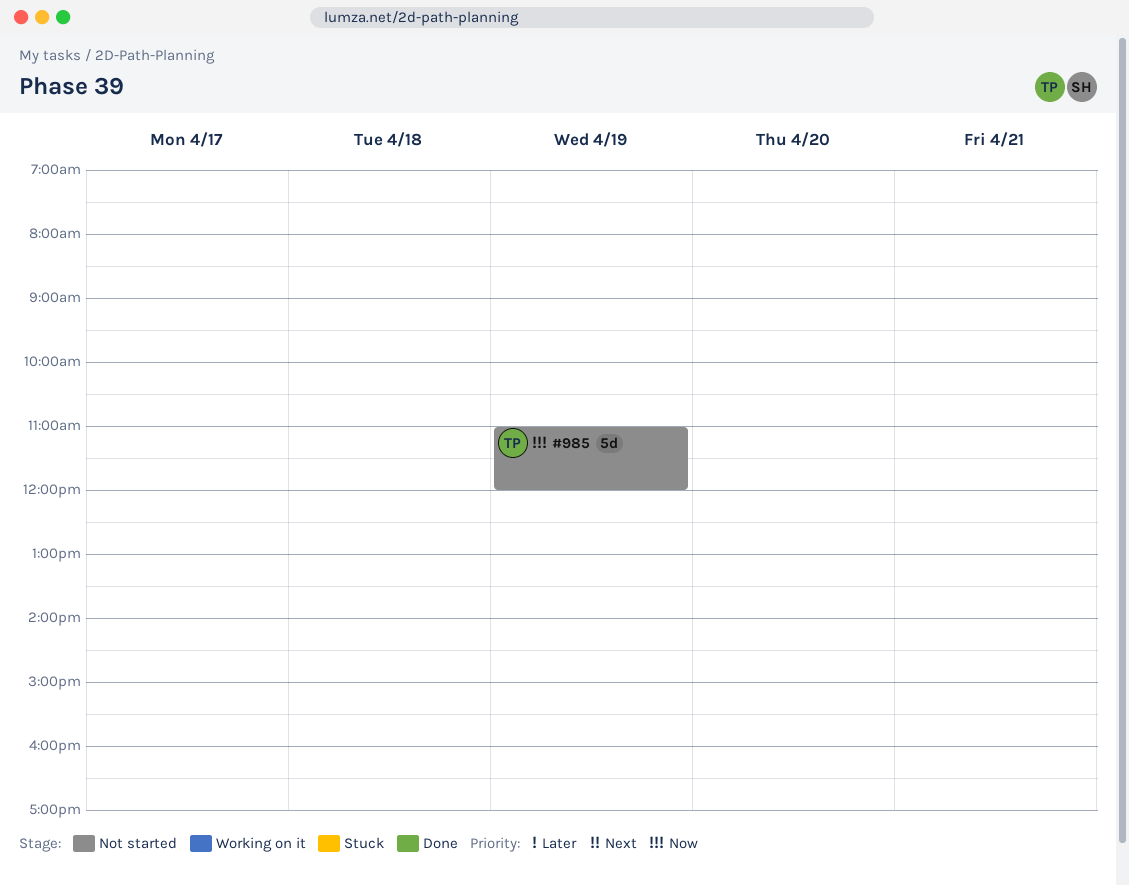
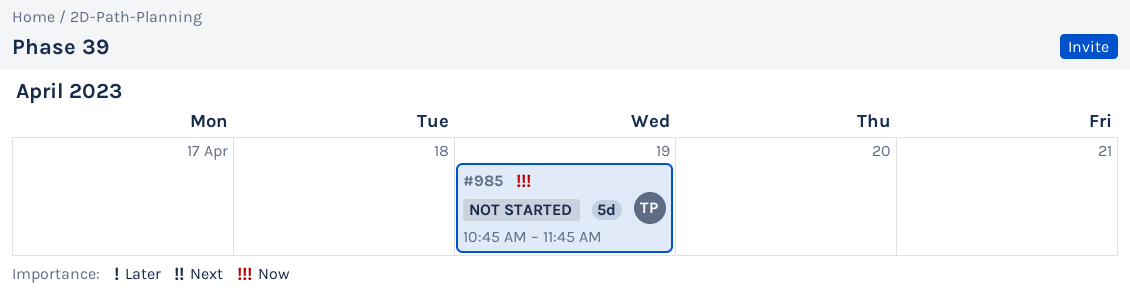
#985, begins: 11:00 -> 10:45
#985, ends: 12:00 -> 11:45

